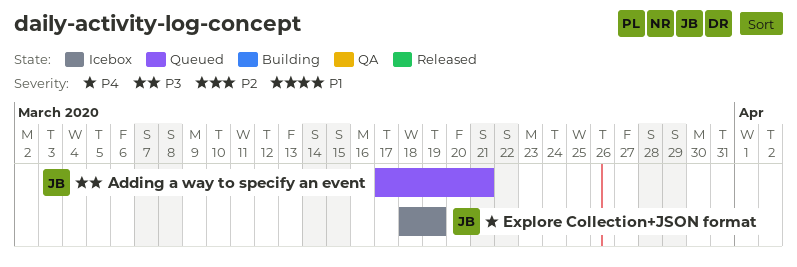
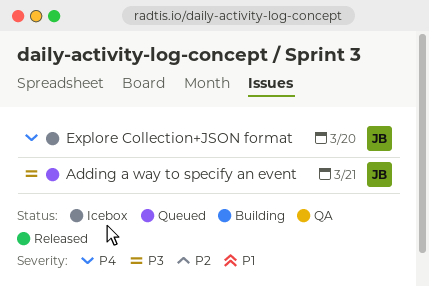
Explore Collection+JSON format, due: Mar 19 -> Mar 20

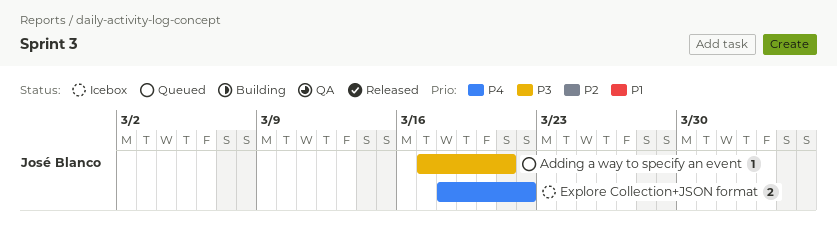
Explore Collection+JSON format, due: Mar 20 -> Mar 22

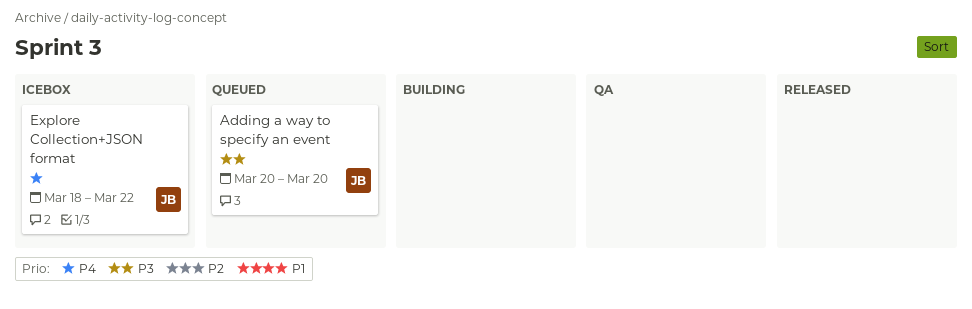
Adding a way to specify an event, start: Mar 17 -> Mar 20
Adding a way to specify an event, due: Mar 21 -> Mar 20

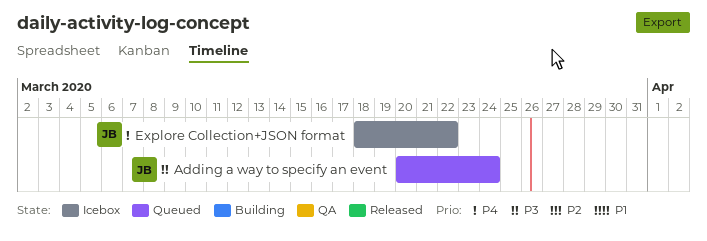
Adding a way to specify an event, due: Mar 20 -> Mar 24

